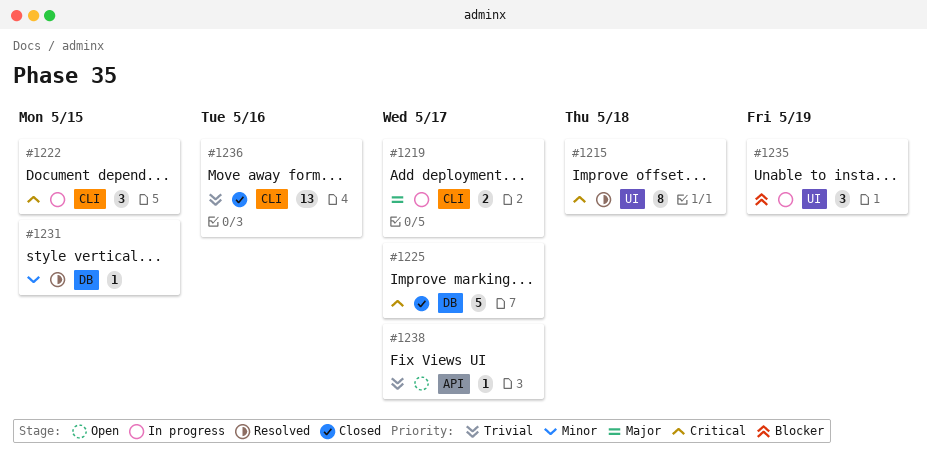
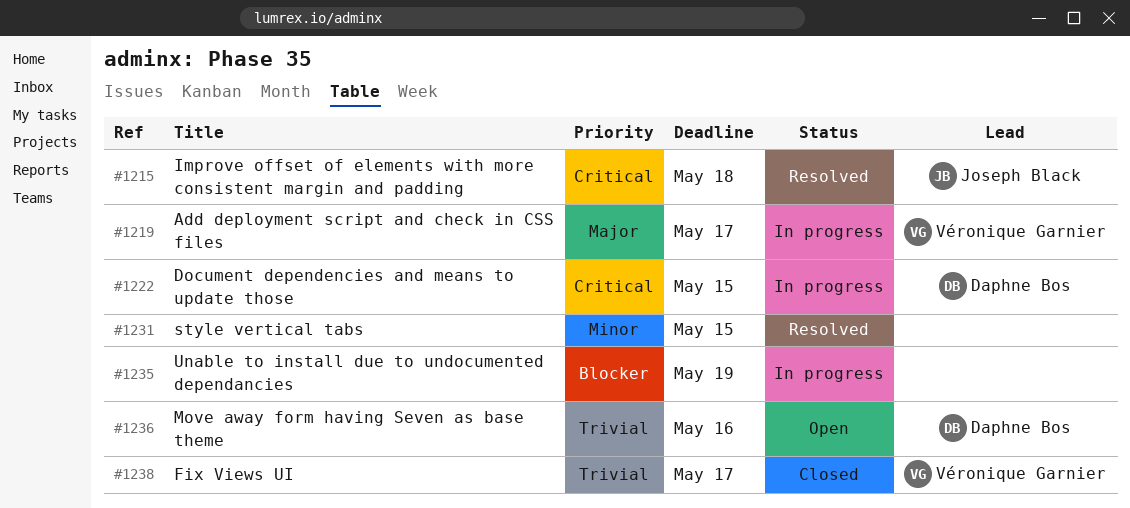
#1225: present -> none
#1236, status: Closed -> Open
#1238, status: Open -> Closed

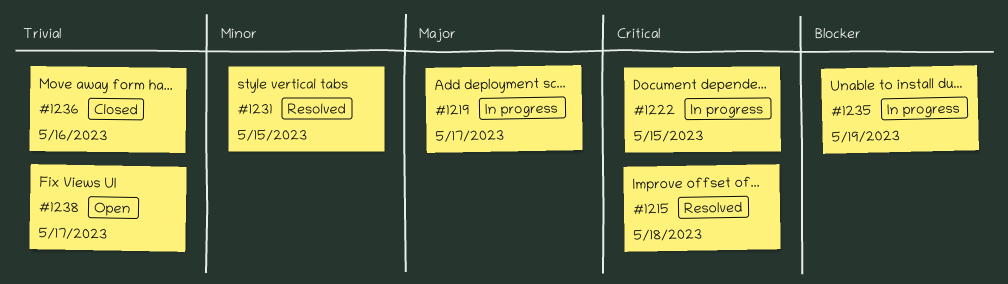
#1236, status: Open -> Closed
#1238, status: Closed -> Open

